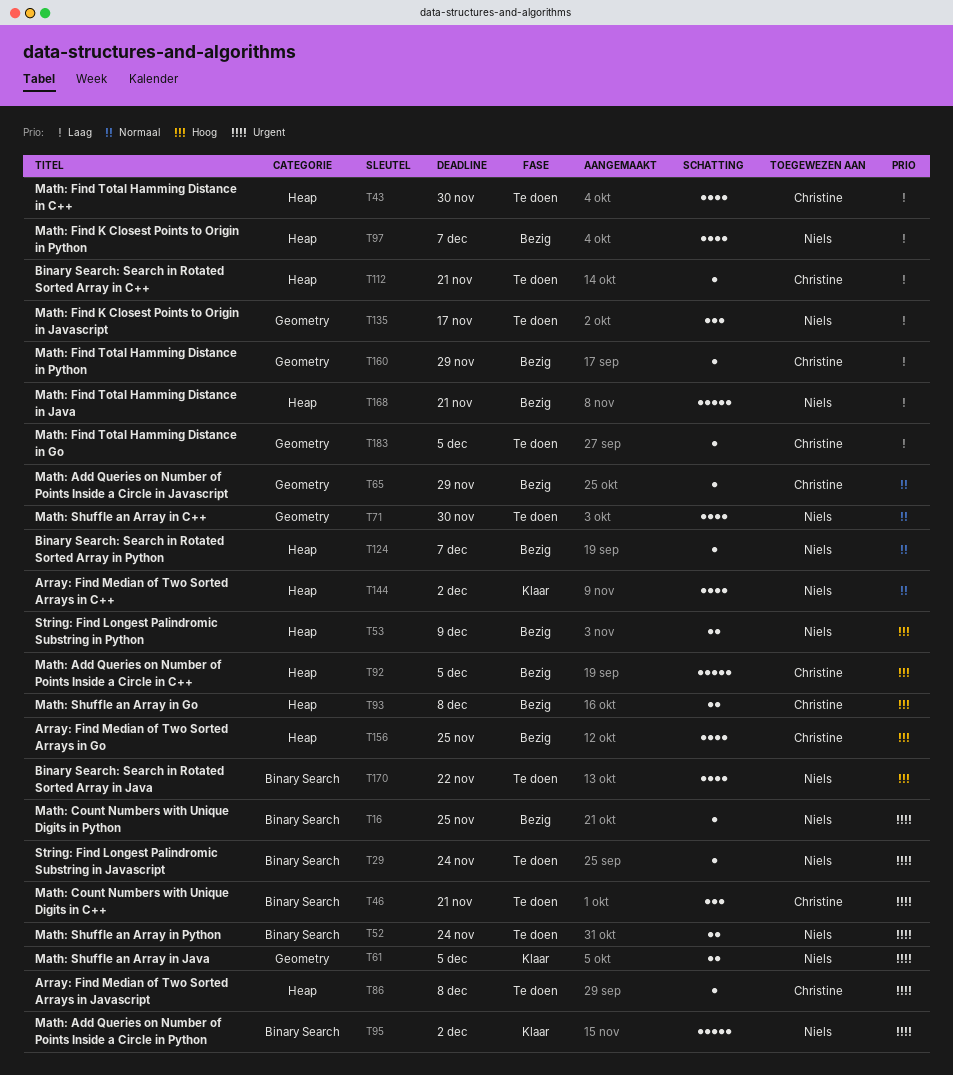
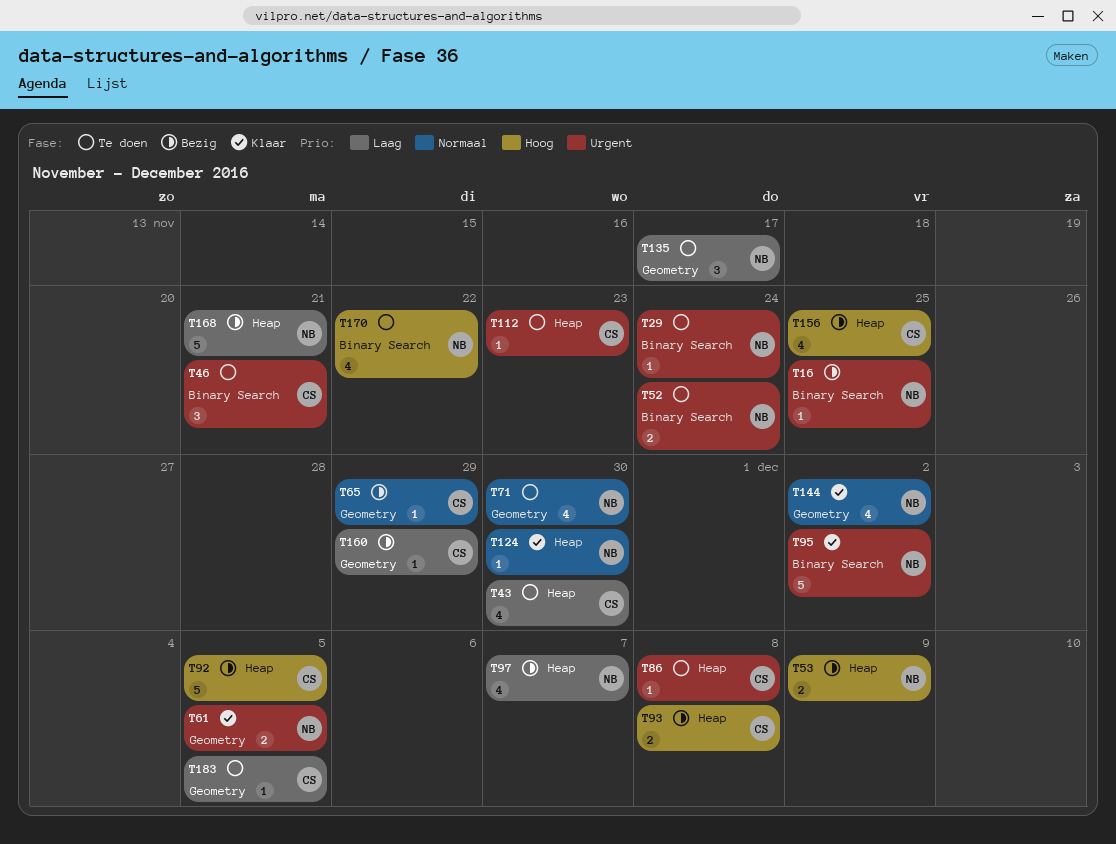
T112, priority: Laag -> Urgent
T112, due: Nov 21 -> Nov 23
T124, status: Bezig -> Klaar
T124, due: Dec 7 -> Nov 30
T144, label: Heap -> Geometry

